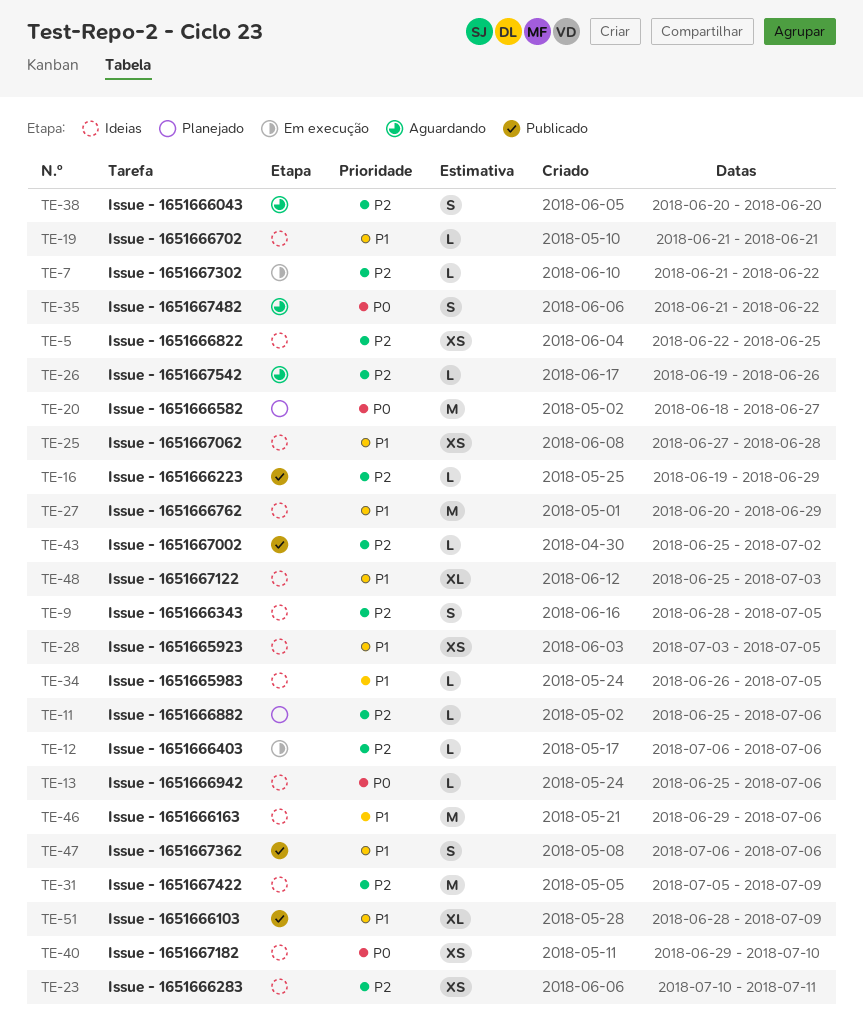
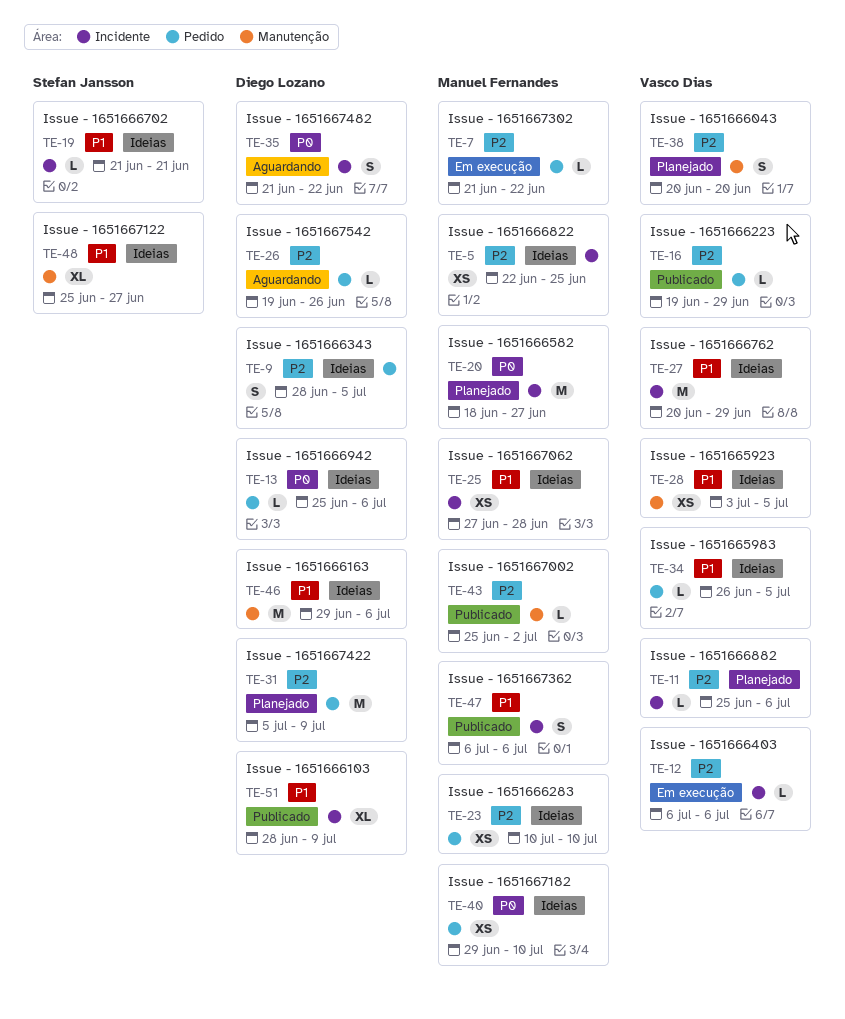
TE-23, due: Jul 11 -> Jul 10
TE-31, status: Ideias -> Planejado
TE-38, status: Aguardando -> Planejado
TE-48, due: Jul 3 -> Jun 27

